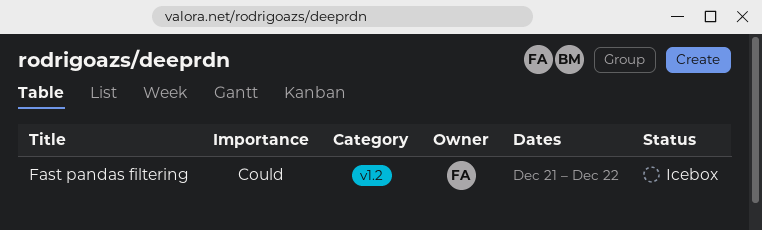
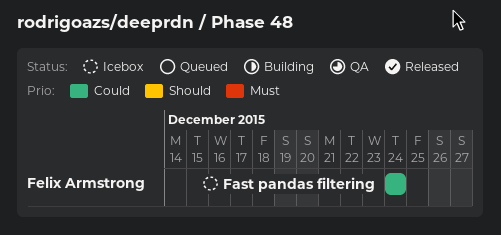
Fast pandas filtering, start: Dec 21 -> Dec 24
Fast pandas filtering, due: Dec 22 -> Dec 24

